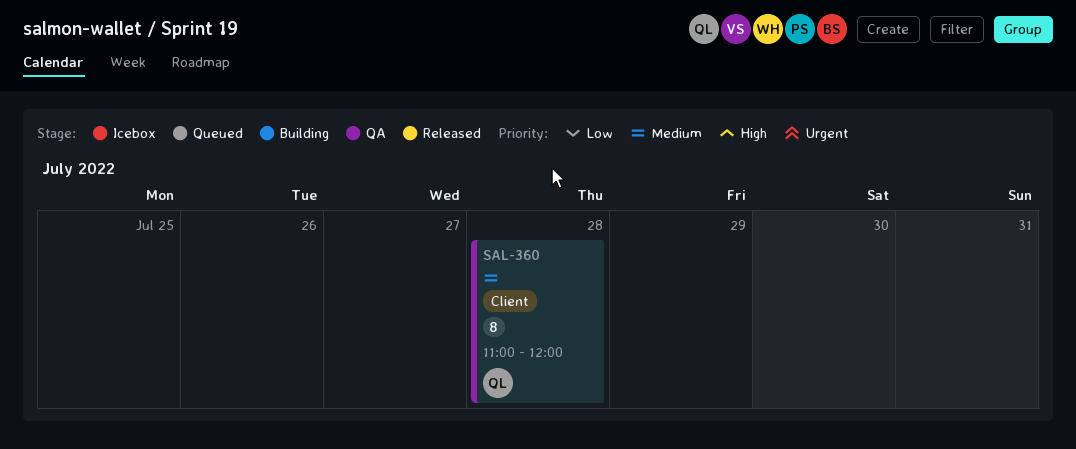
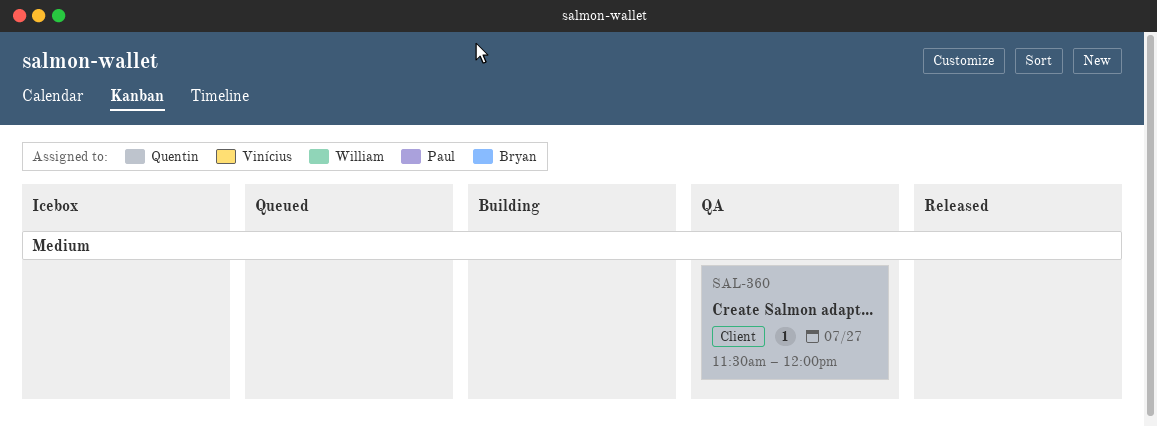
SAL-360, estimate: 8 -> 1
SAL-360, day: Jul 28 -> Jul 27
SAL-360, begins: 11:00 -> 11:30

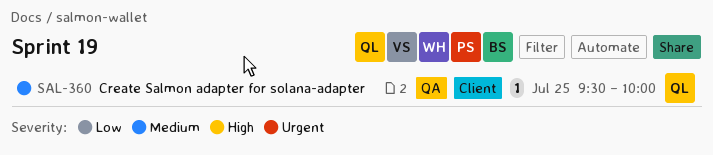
SAL-360, day: Jul 27 -> Jul 25
SAL-360, begins: 11:30 -> 09:30
SAL-360, ends: 12:00 -> 10:00

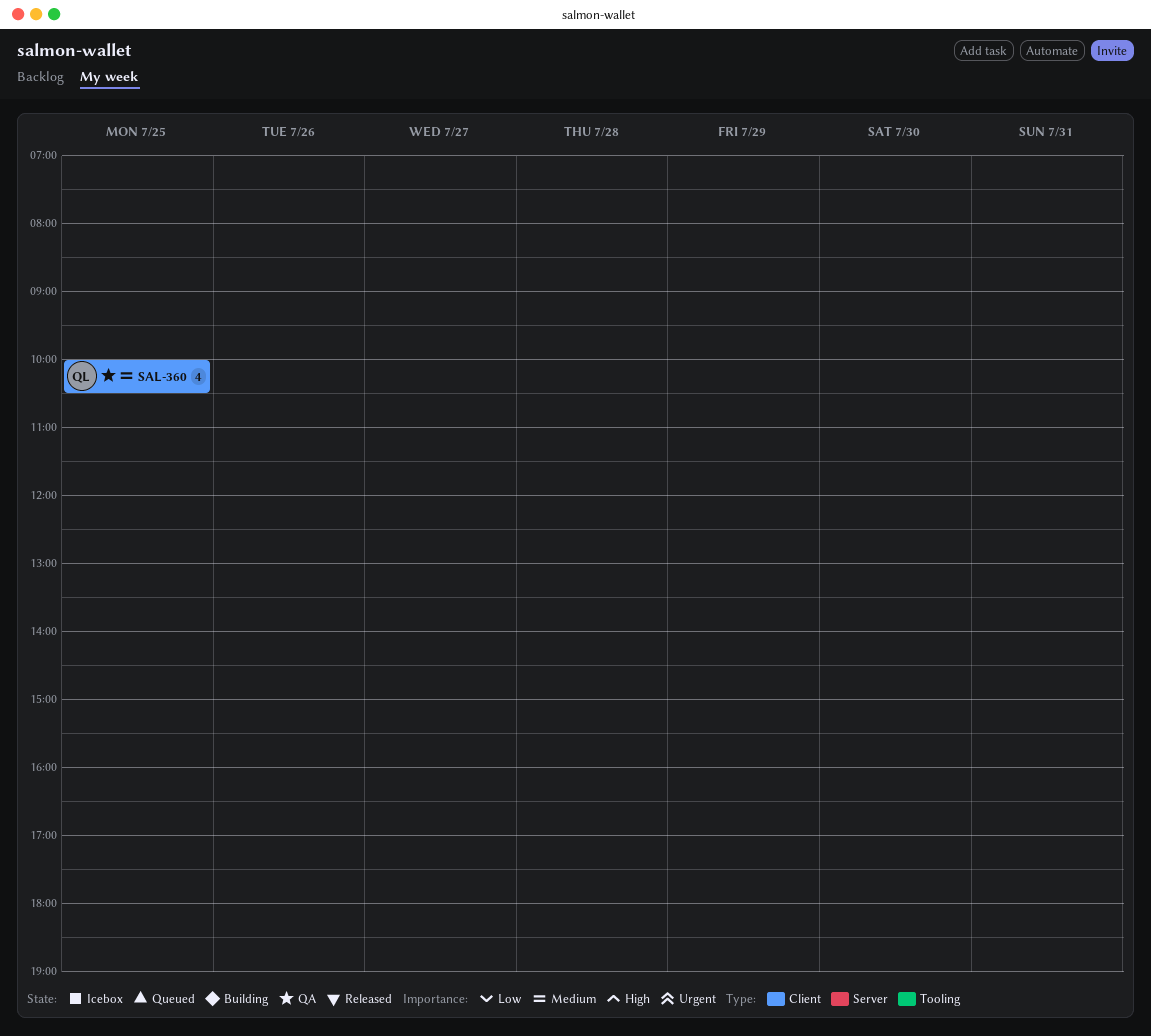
SAL-360, estimate: 1 -> 4
SAL-360, begins: 09:30 -> 10:00
SAL-360, ends: 10:00 -> 10:30

